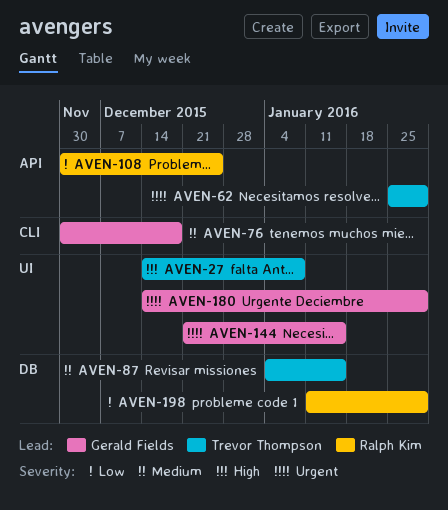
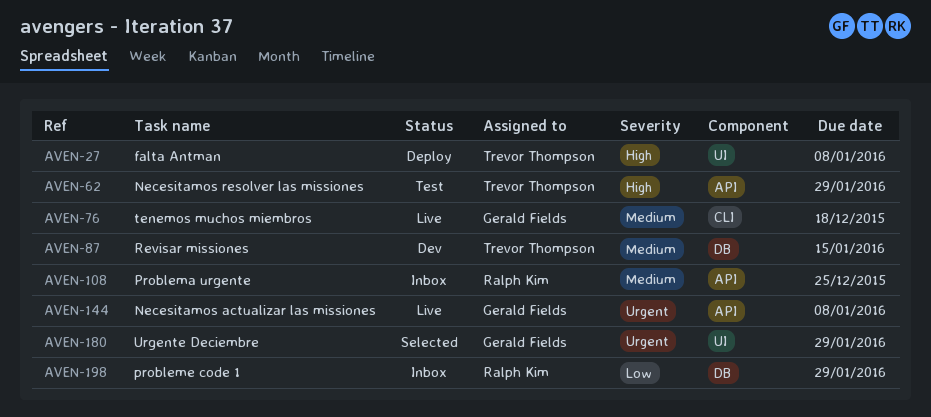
AVEN-62, priority: Urgent -> High
AVEN-108, priority: Low -> Medium
AVEN-144, label: UI -> API
AVEN-144, due: Jan 15 -> Jan 8

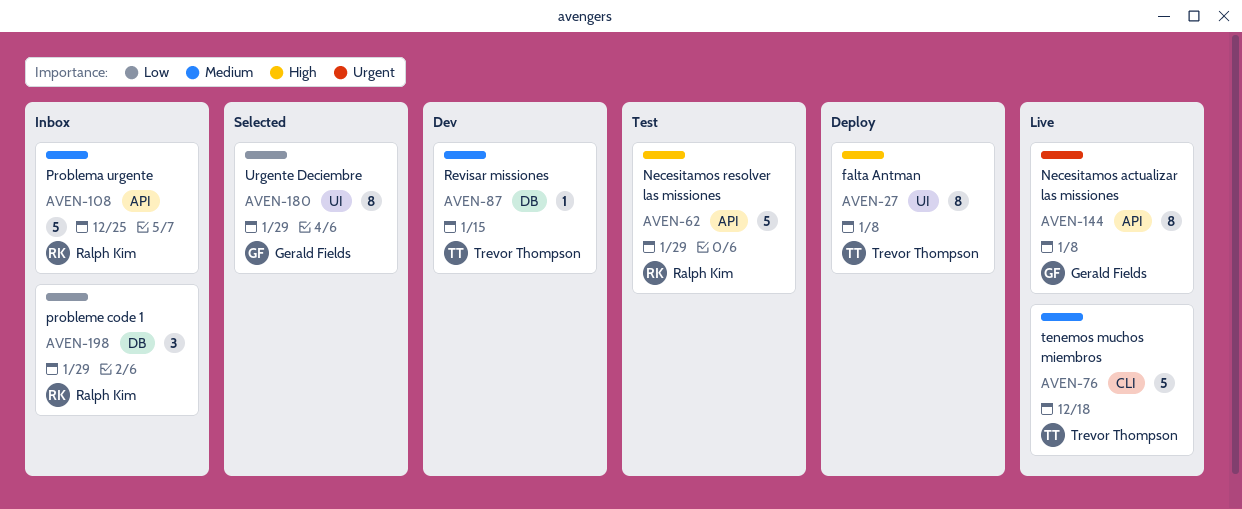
AVEN-62, owner: Trevor Thompson -> Ralph Kim
AVEN-76, owner: Gerald Fields -> Trevor Thompson
AVEN-180, priority: Urgent -> Low

